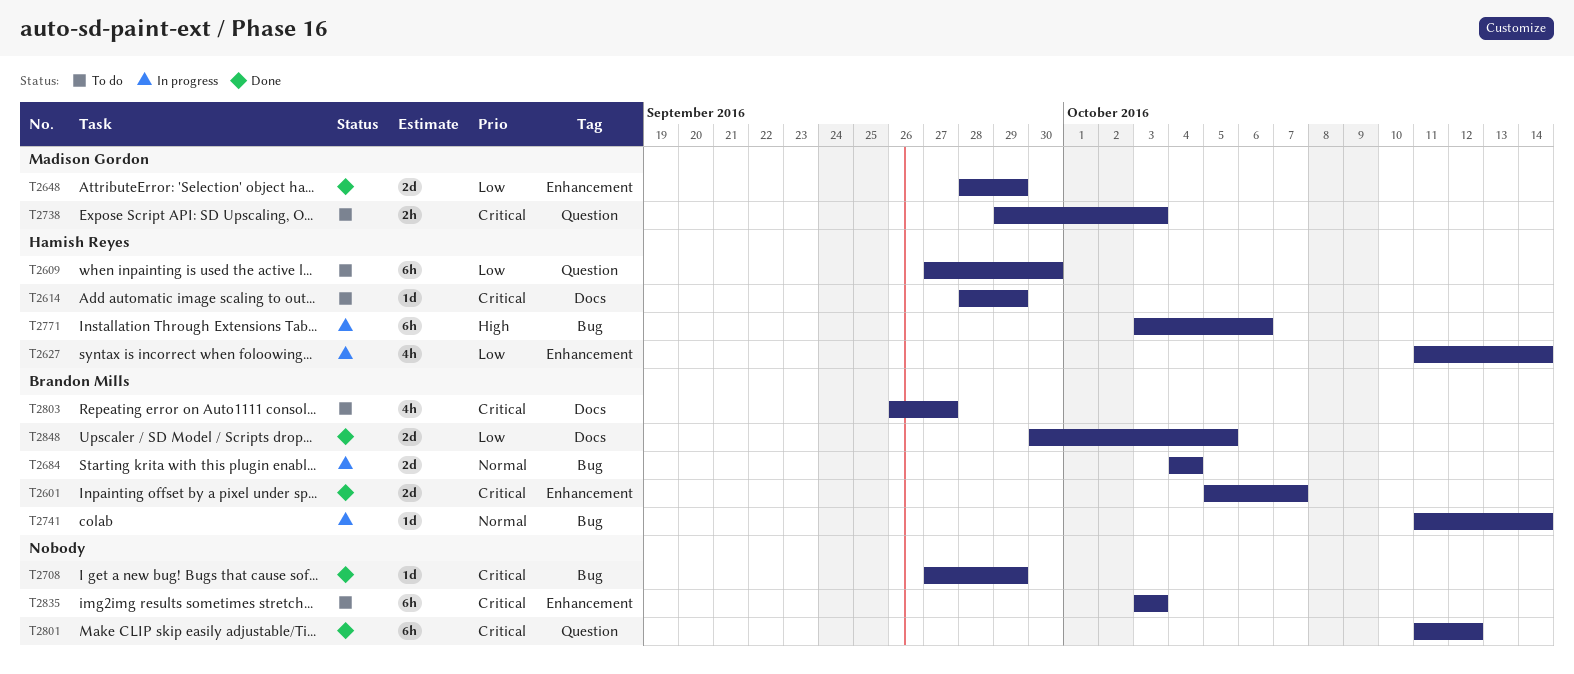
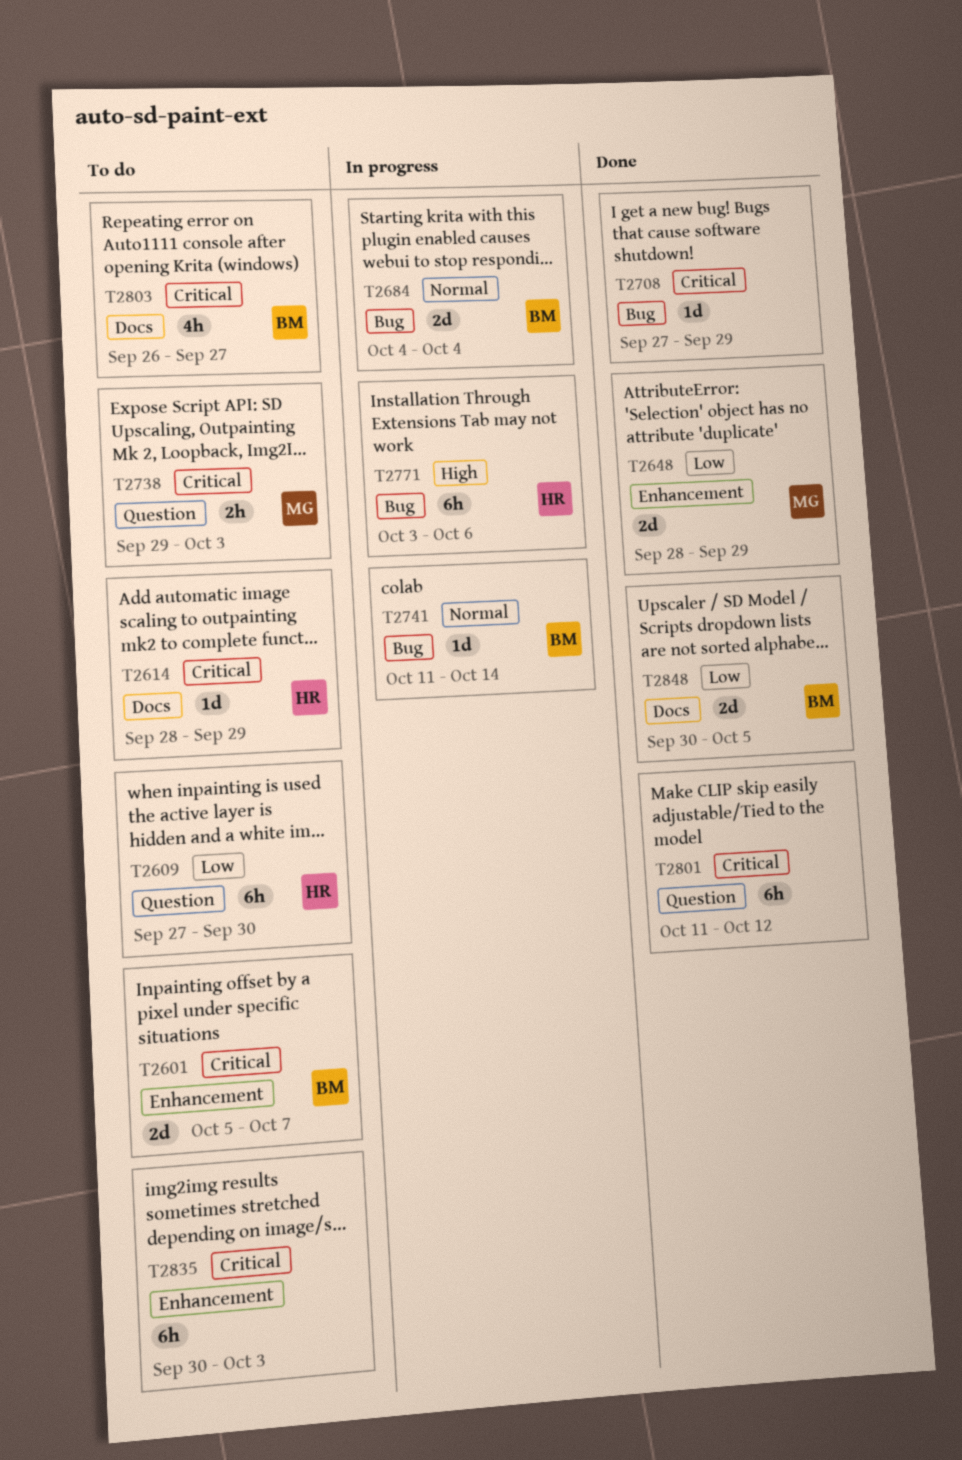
T2601, status: Done -> To do
T2627: present -> none
T2835, start: Oct 3 -> Sep 30

